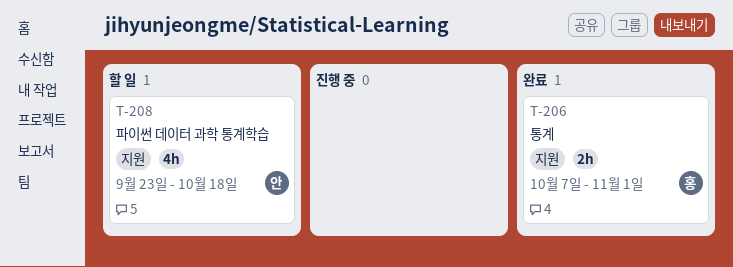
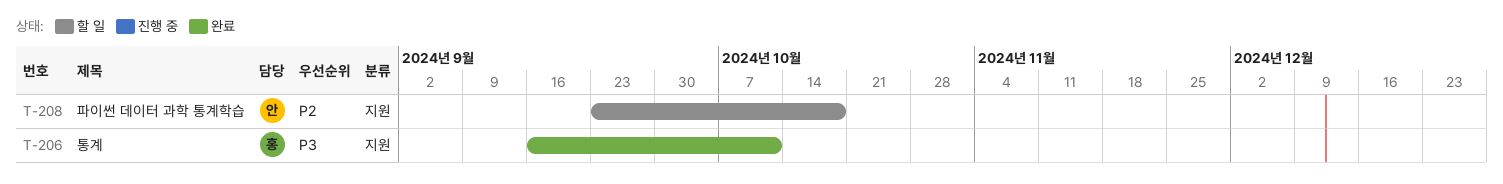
T-206, start: Oct 7 -> Sep 16
T-206, due: Nov 1 -> Oct 11

